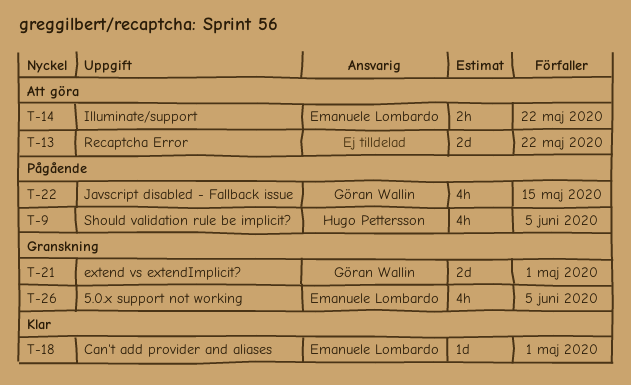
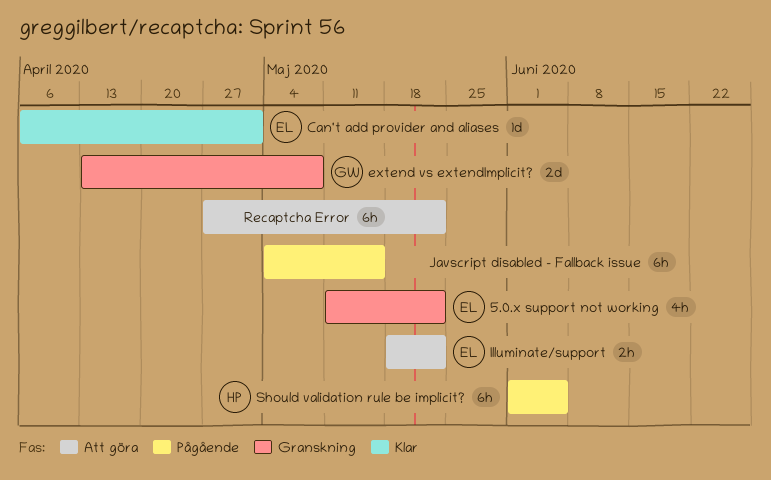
5.0.x support not working, due: Jun 5 -> May 22
extend vs extendImplicit?, due: May 1 -> May 8
Javscript disabled - Fallback issue, owner: Göran Wallin -> none
Javscript disabled - Fallback issue, estimate: 4h -> 6h
Recaptcha Error, estimate: 2d -> 6h
Should validation rule be implicit?, estimate: 4h -> 6h

